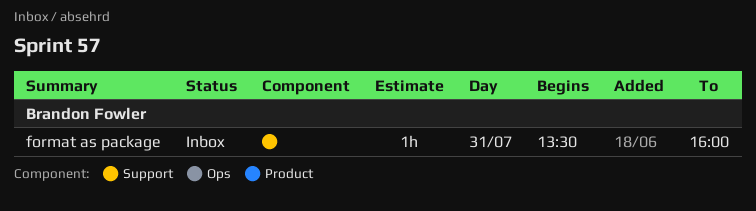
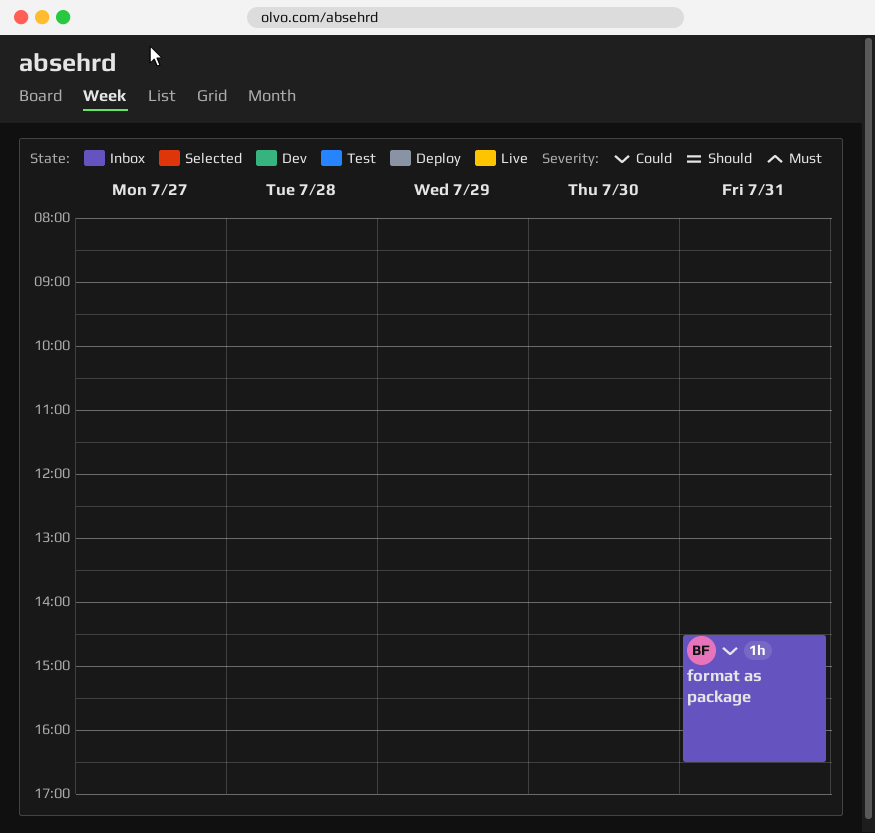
format as package, begins: 13:30 -> 14:30
format as package, ends: 16:00 -> 16:30

